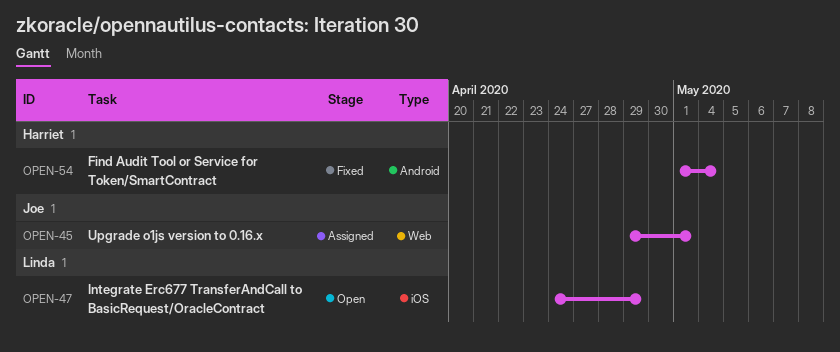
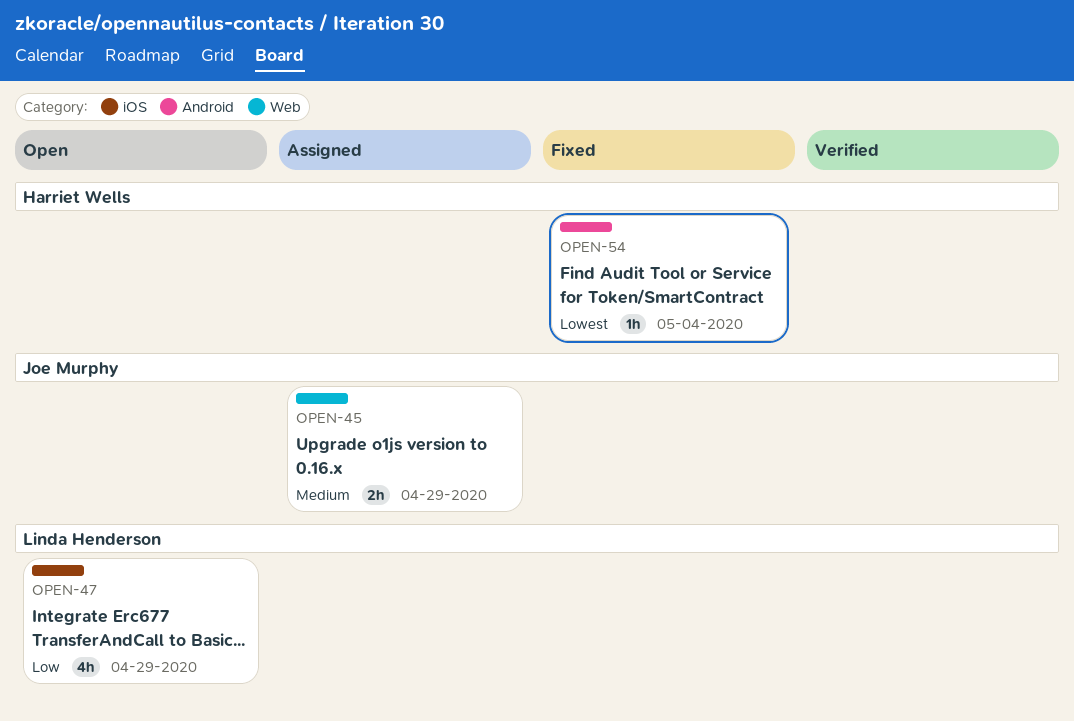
OPEN-45, due: May 1 -> Apr 29

